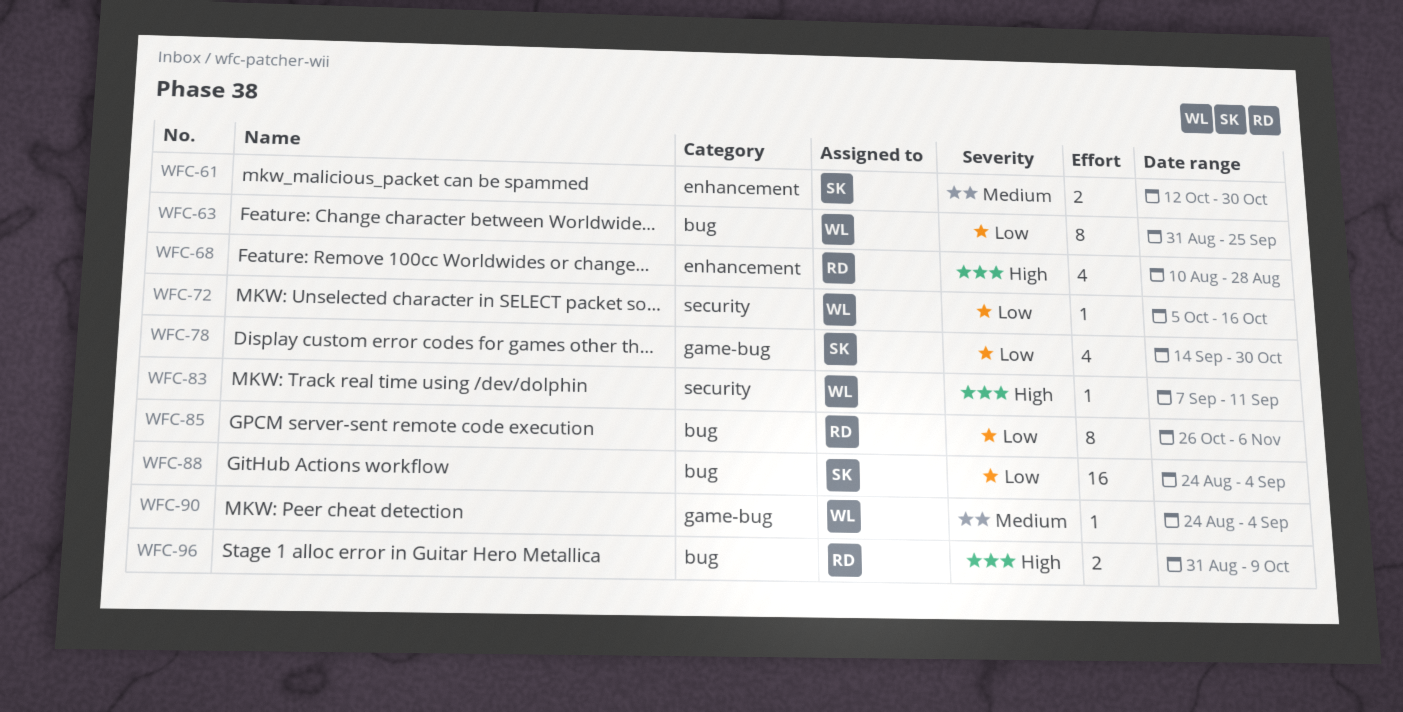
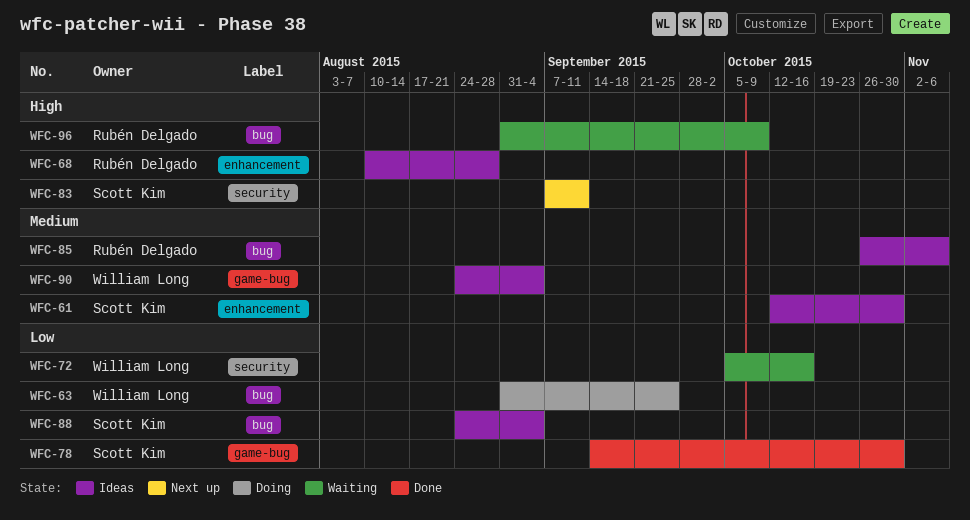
WFC-83, owner: William Long -> Scott Kim
WFC-85, priority: Low -> Medium

